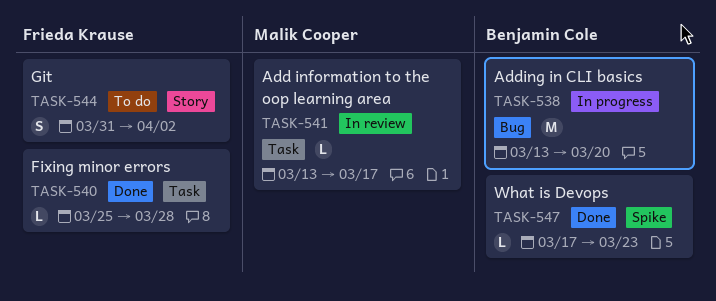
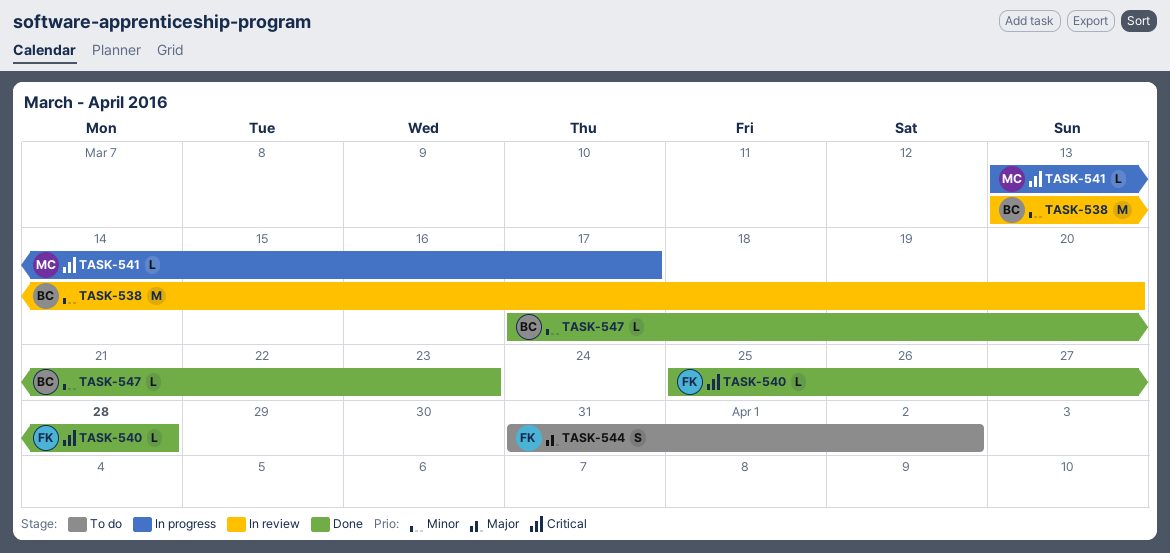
TASK-538, status: In progress -> In review
TASK-541, status: In review -> In progress

